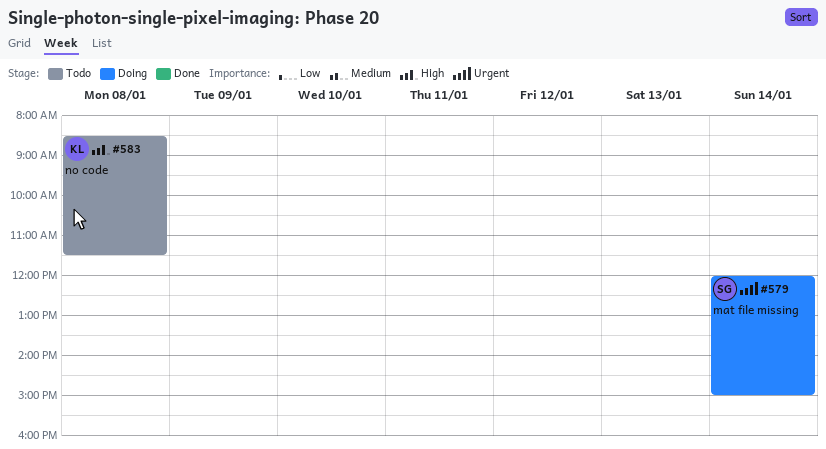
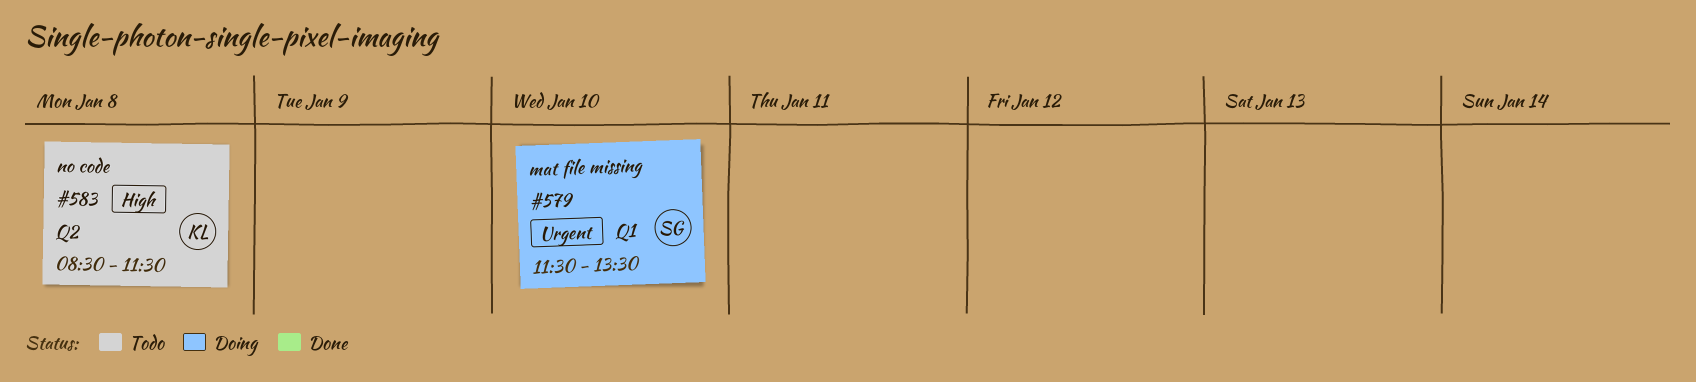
#579, day: Jan 14 -> Jan 10
#579, begins: 12:00 -> 11:30
#579, ends: 15:00 -> 13:30

